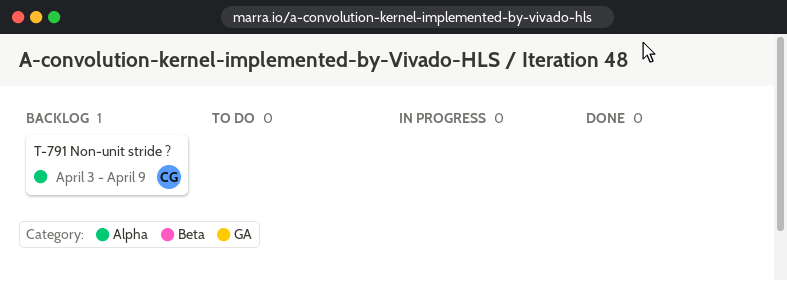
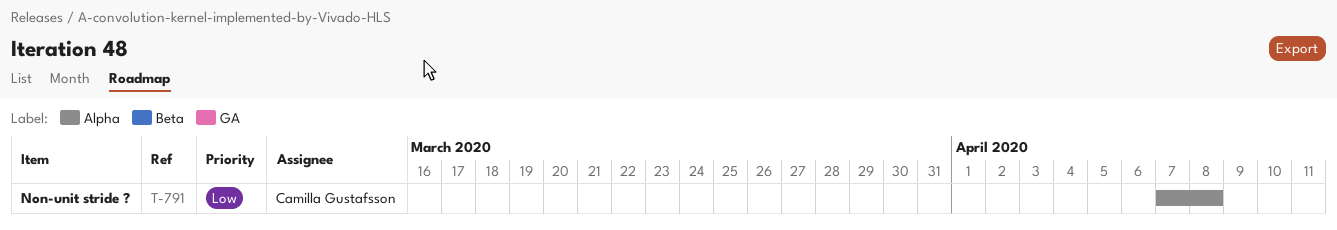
T-791, start: Apr 3 -> Apr 7
T-791, due: Apr 9 -> Apr 8

